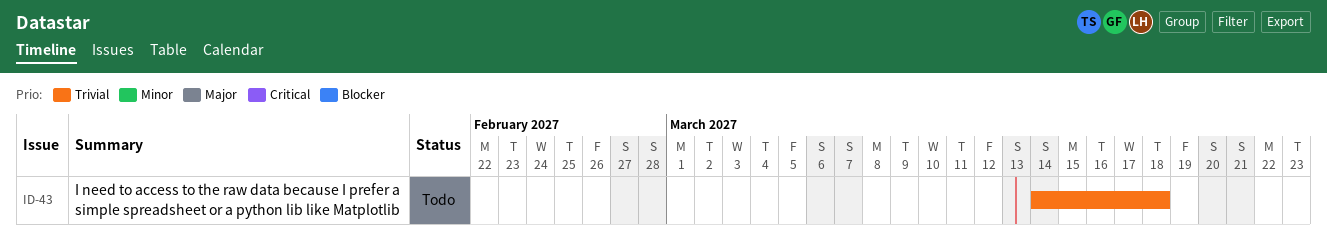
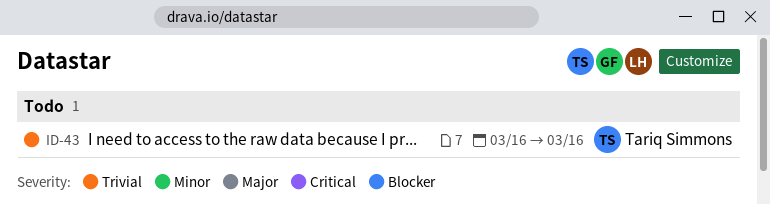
ID-43, start: Mar 14 -> Mar 16
ID-43, due: Mar 18 -> Mar 16

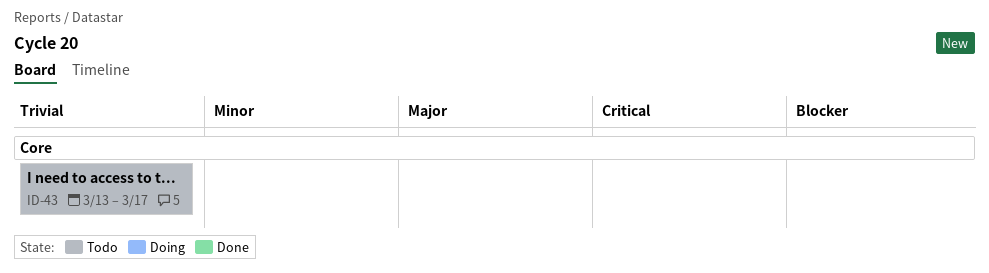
ID-43, start: Mar 16 -> Mar 13
ID-43, due: Mar 16 -> Mar 17

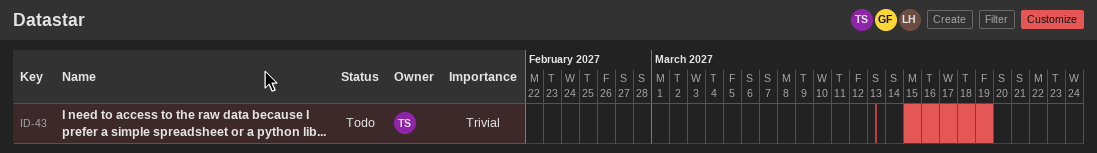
ID-43, start: Mar 13 -> Mar 15
ID-43, due: Mar 17 -> Mar 19

